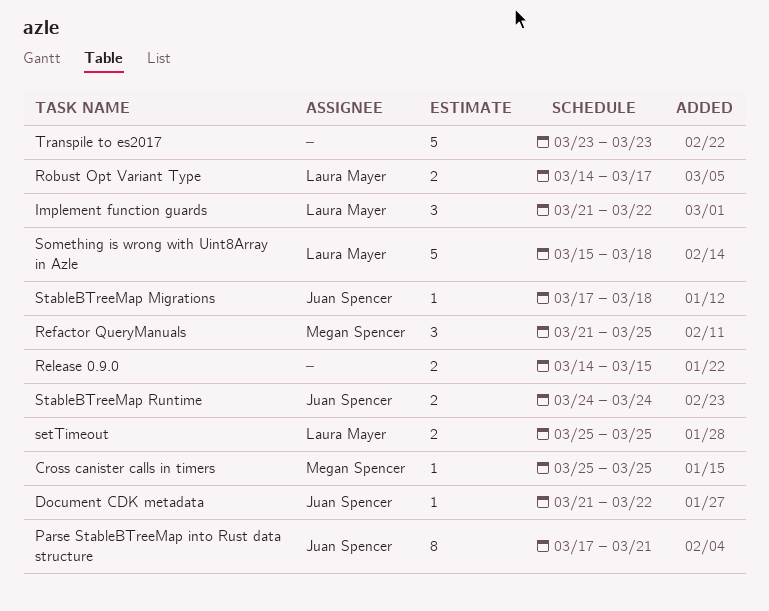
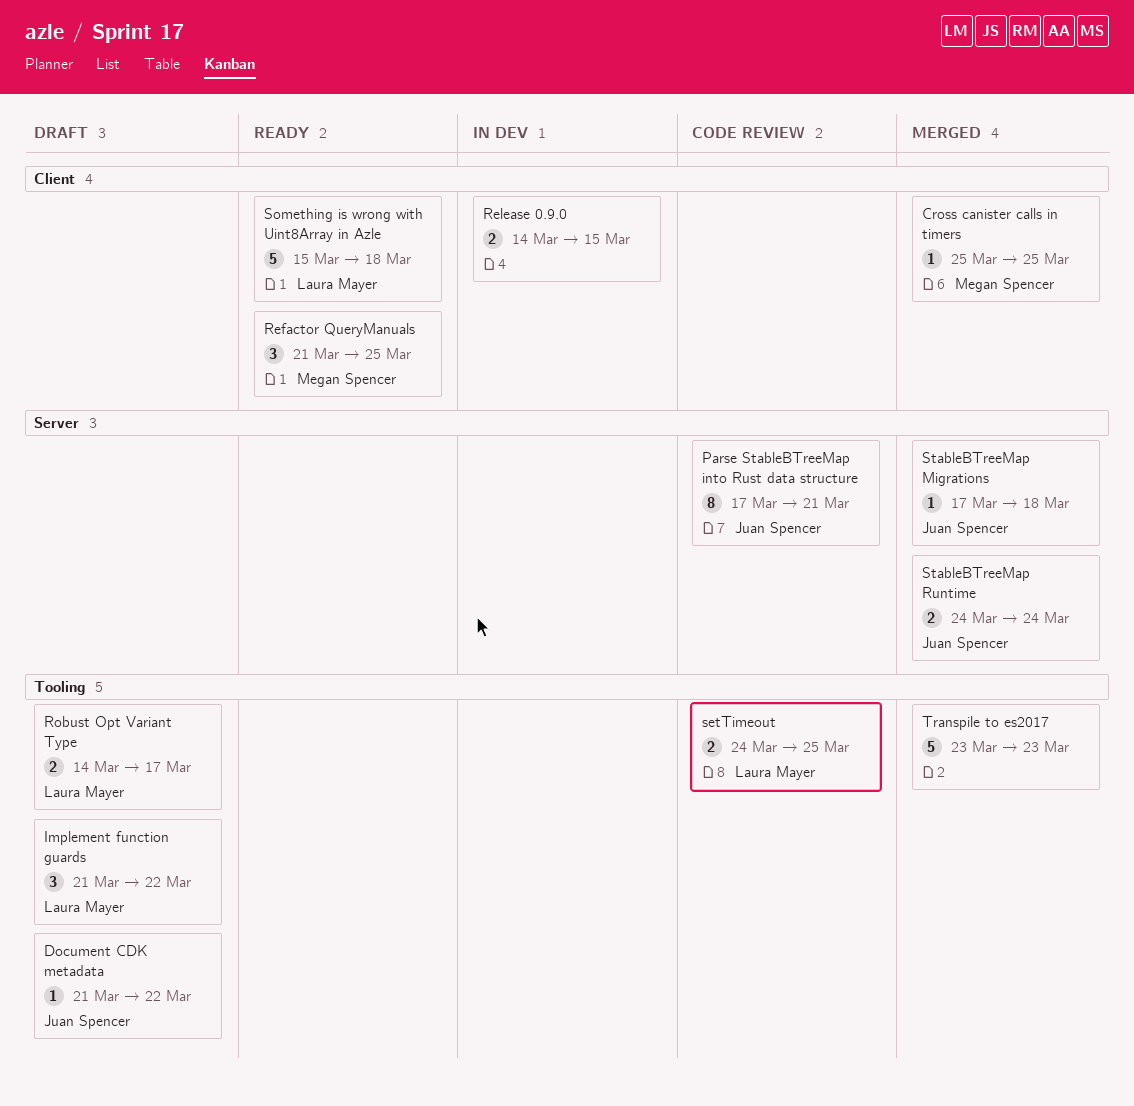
setTimeout, start: Mar 25 -> Mar 24

